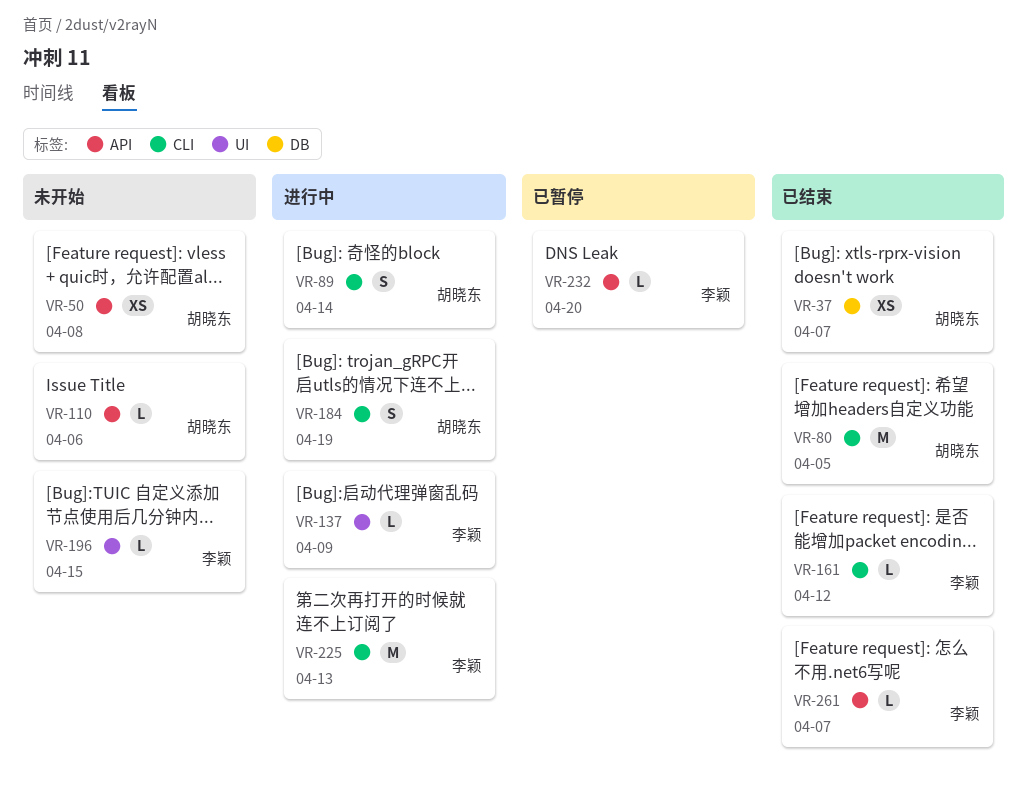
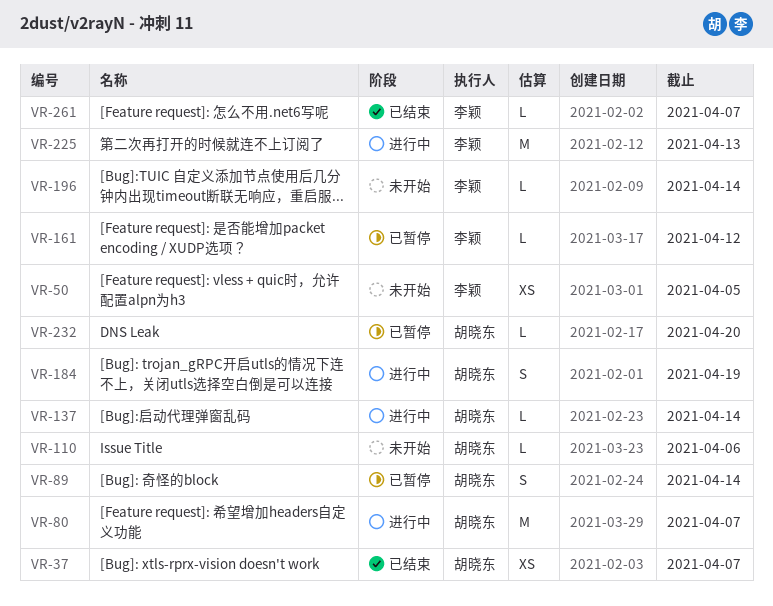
VR-50, owner: 胡晓东 -> 李颖
VR-50, due: Apr 8 -> Apr 5
VR-80, status: 已结束 -> 进行中
VR-80, due: Apr 5 -> Apr 7
VR-89, status: 进行中 -> 已暂停
VR-137, owner: 李颖 -> 胡晓东
VR-137, due: Apr 9 -> Apr 14
VR-161, status: 已结束 -> 已暂停
VR-196, due: Apr 15 -> Apr 14
VR-232, owner: 李颖 -> 胡晓东

